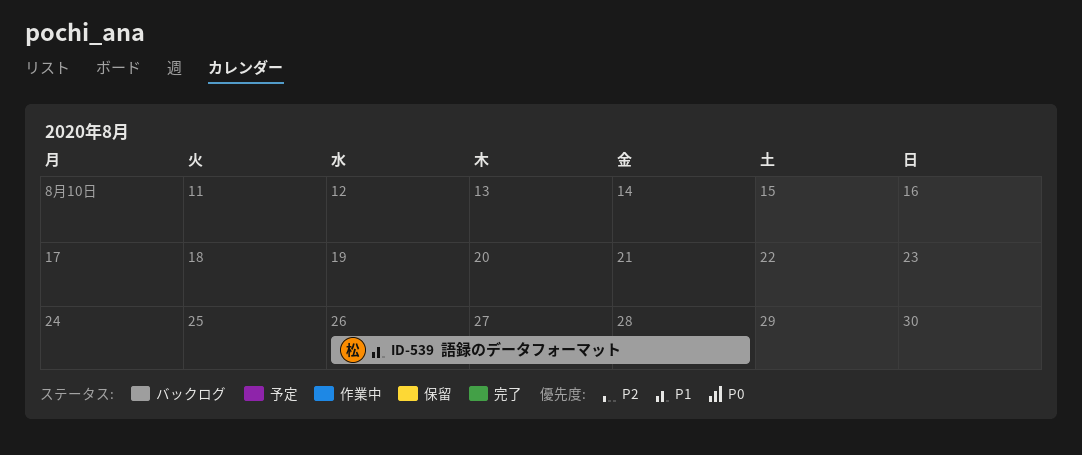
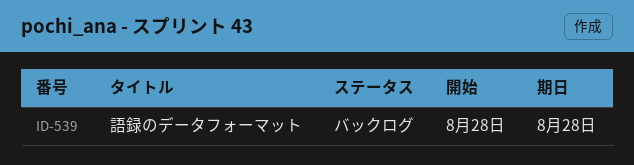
ID-539, start: Aug 26 -> Aug 28

